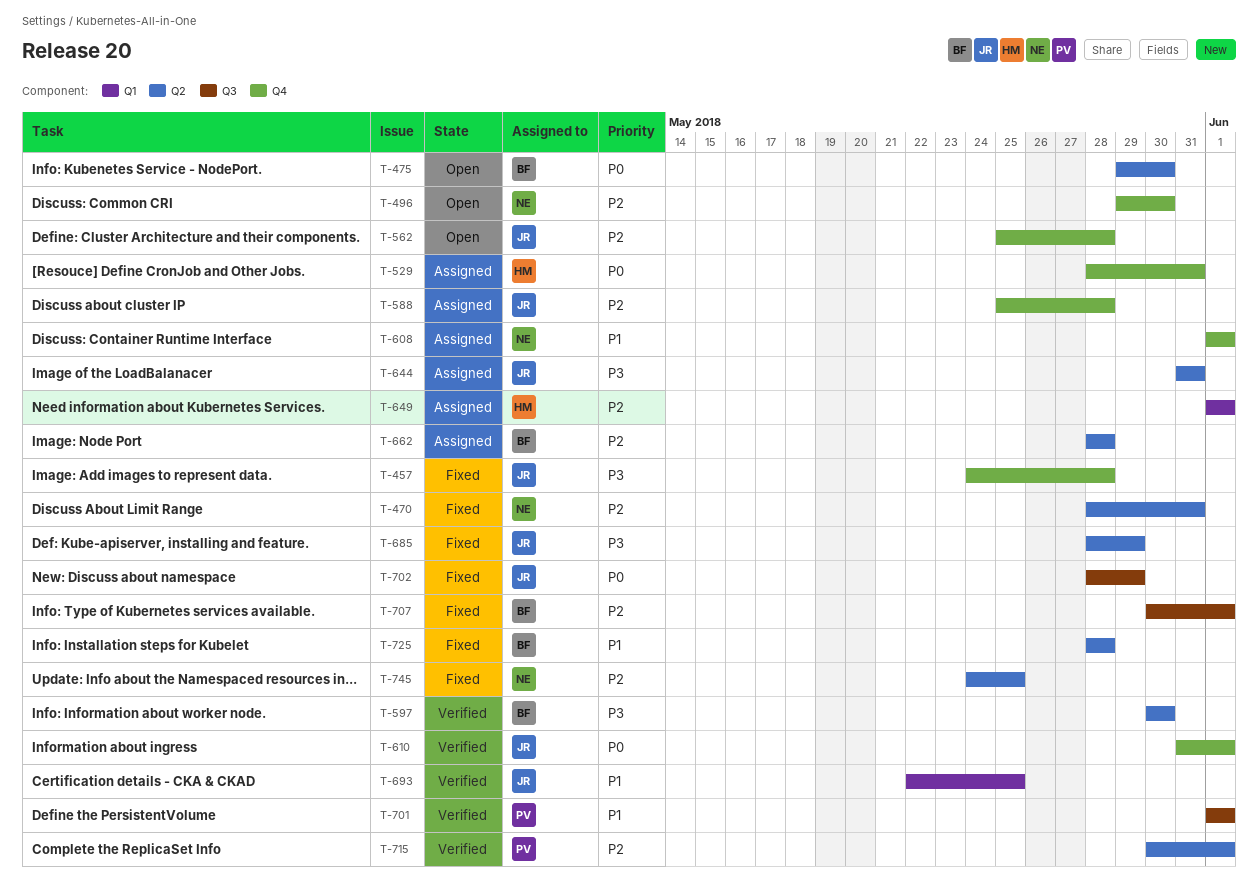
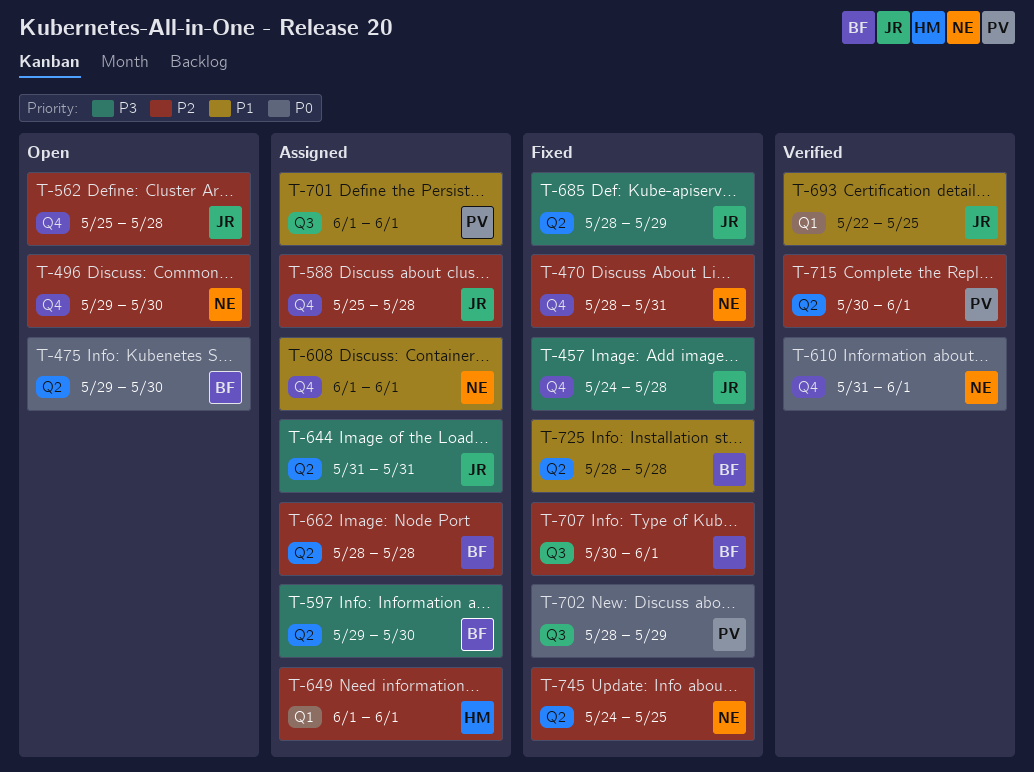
T-470, label: Q2 -> Q4
T-529: present -> none
T-597, status: Verified -> Assigned
T-597, start: May 30 -> May 29
T-610, owner: JR -> NE
T-701, status: Verified -> Assigned
T-702, owner: JR -> PV

